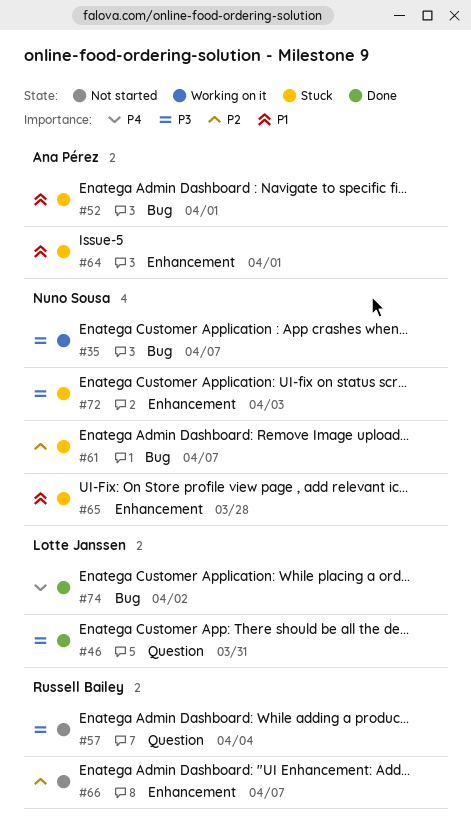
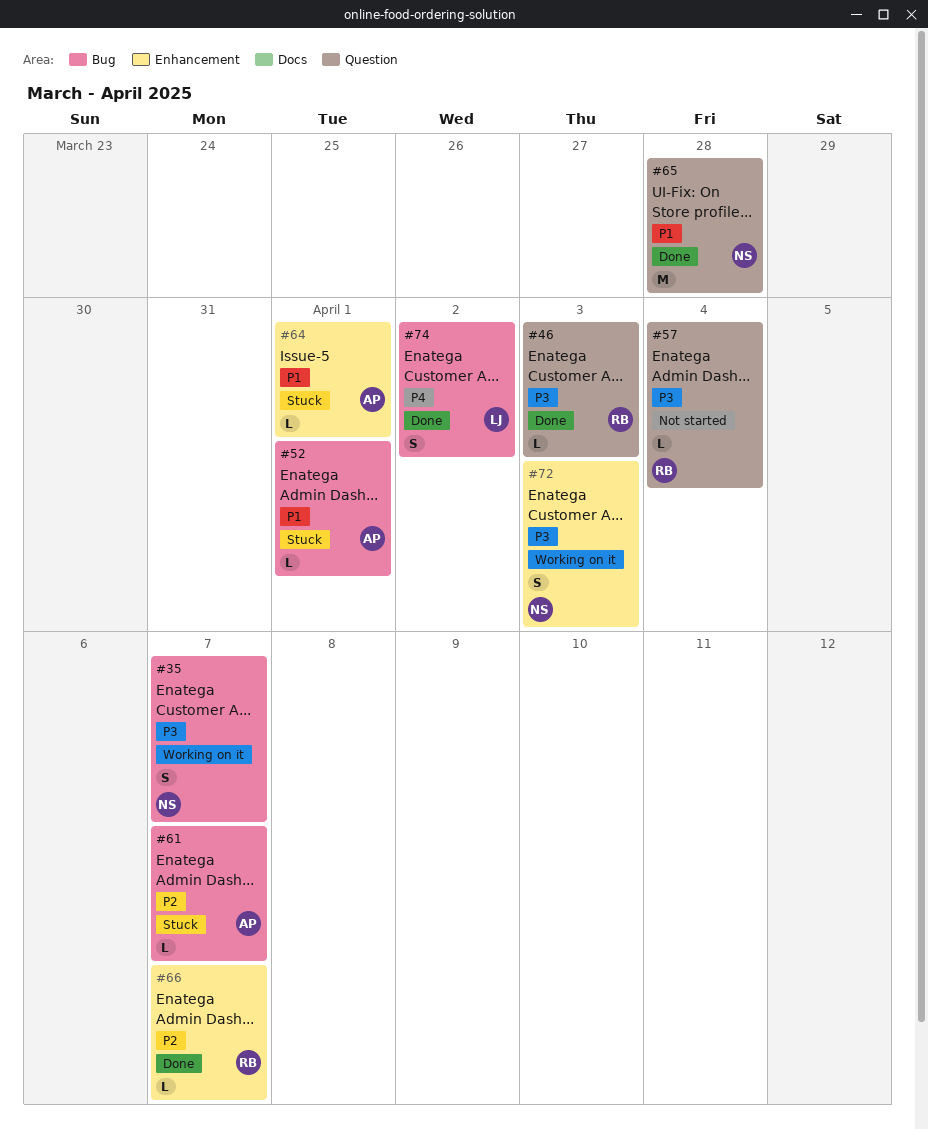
#46, owner: Lotte Janssen -> Russell Bailey
#46, due: Mar 31 -> Apr 3
#61, owner: Nuno Sousa -> Ana Pérez
#65, status: Stuck -> Done
#65, label: Enhancement -> Question
#66, status: Not started -> Done
#72, status: Stuck -> Working on it

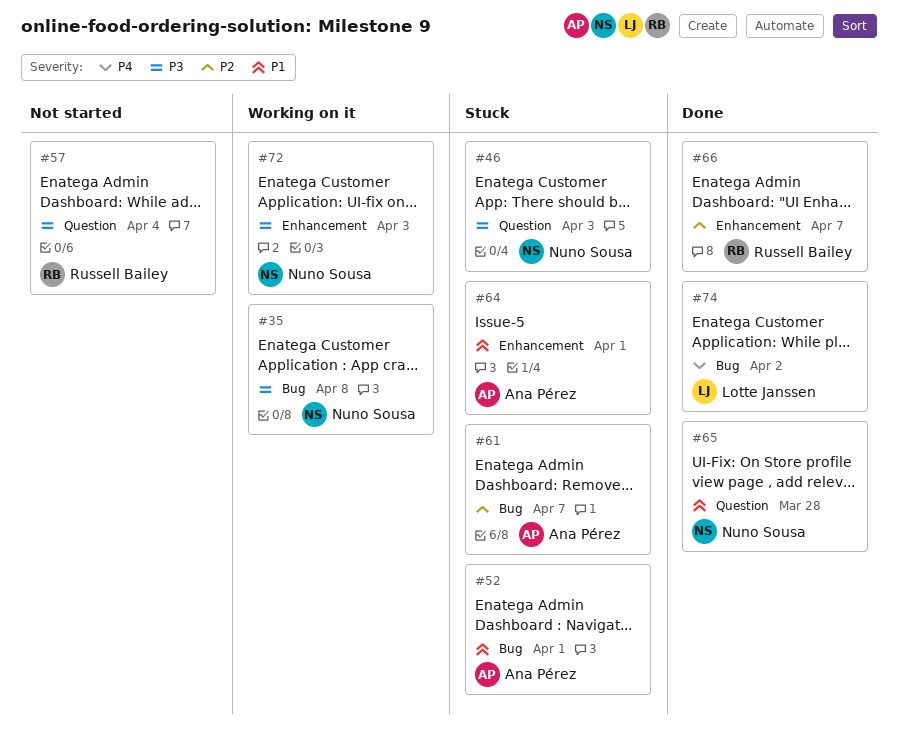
#35, due: Apr 7 -> Apr 8
#46, status: Done -> Stuck
#46, owner: Russell Bailey -> Nuno Sousa

